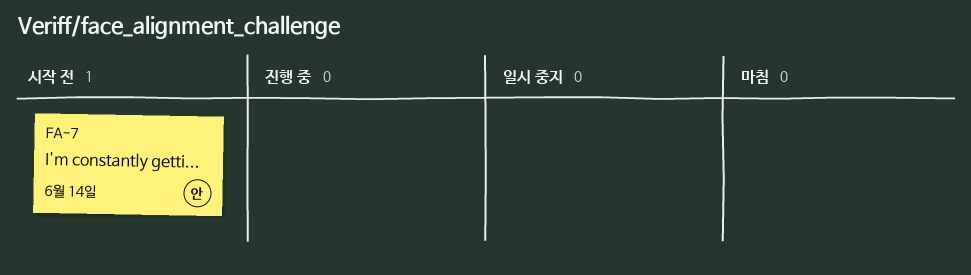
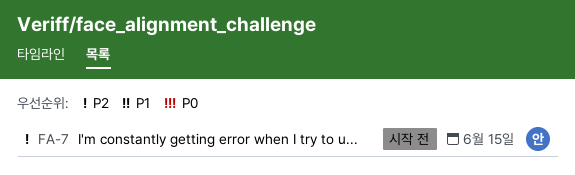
FA-7, due: Jun 14 -> Jun 15

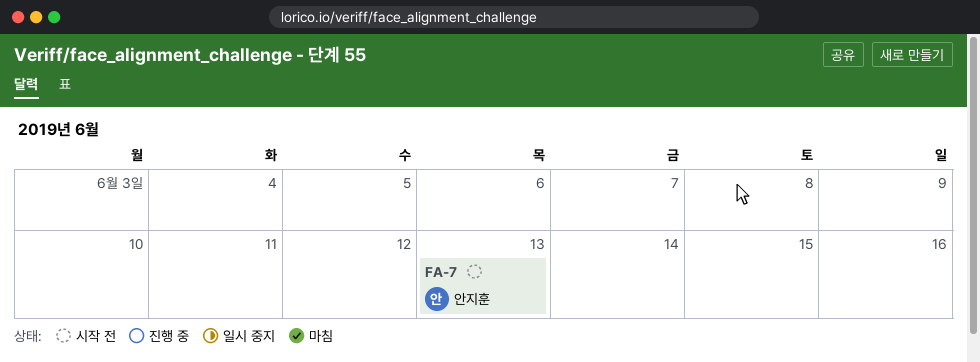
FA-7, due: Jun 15 -> Jun 13

